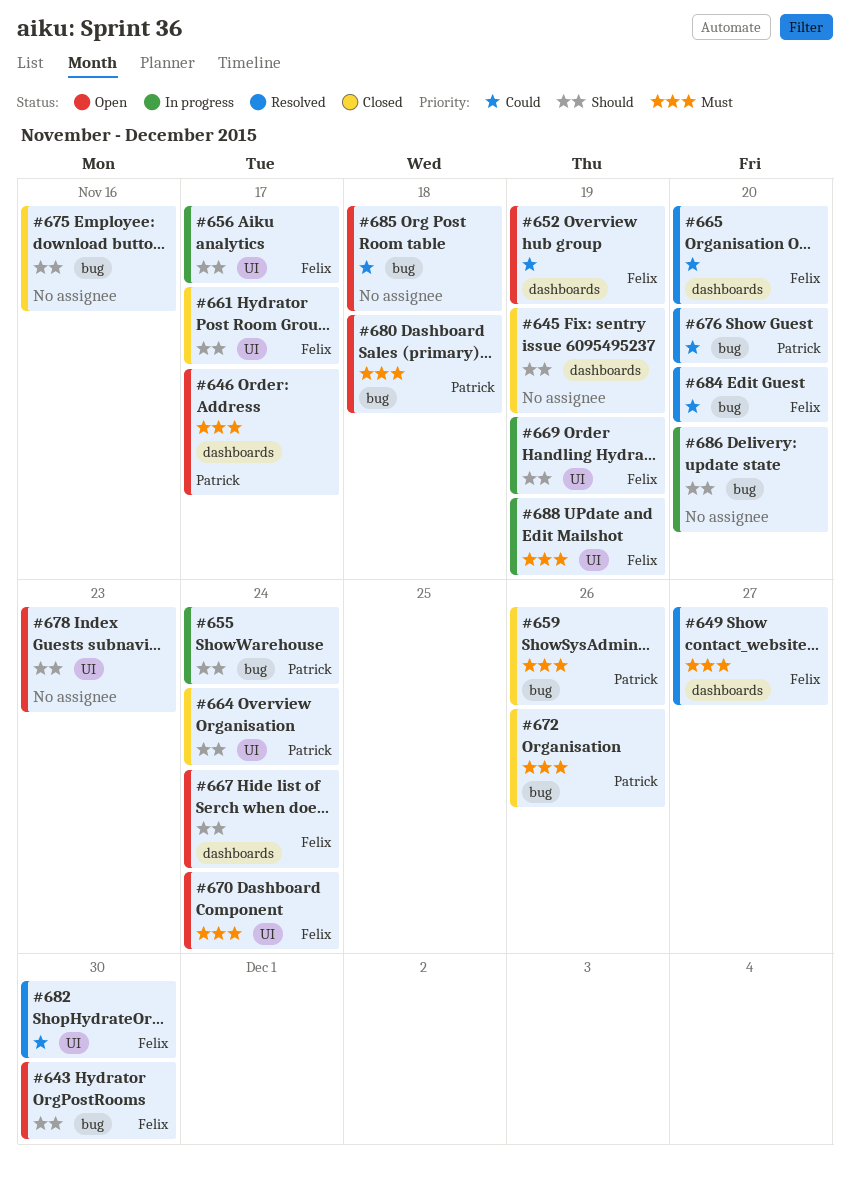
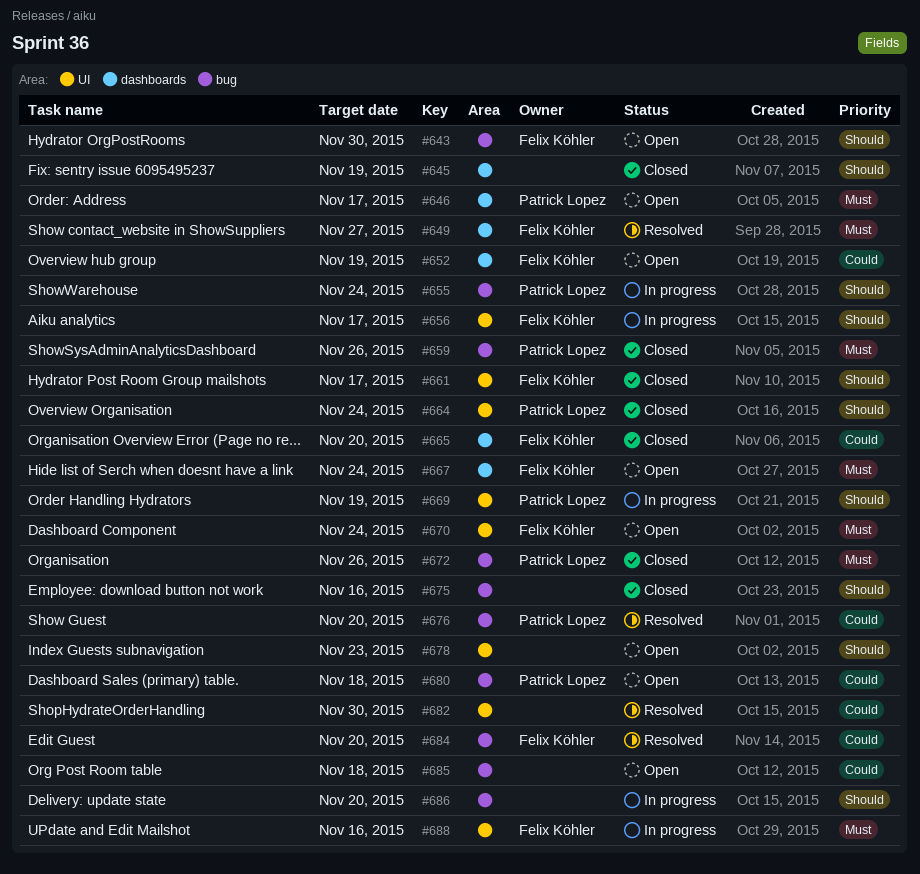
#665, status: Resolved -> Closed
#667, priority: Should -> Must
#669, owner: Felix Köhler -> Patrick Lopez
#680, priority: Must -> Could
#682, owner: Felix Köhler -> none
#688, due: Nov 19 -> Nov 16

